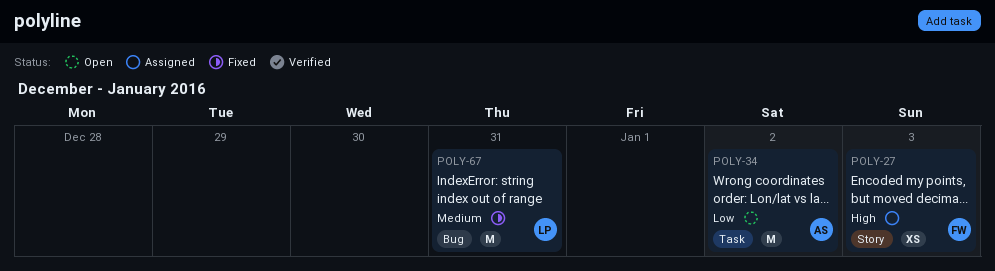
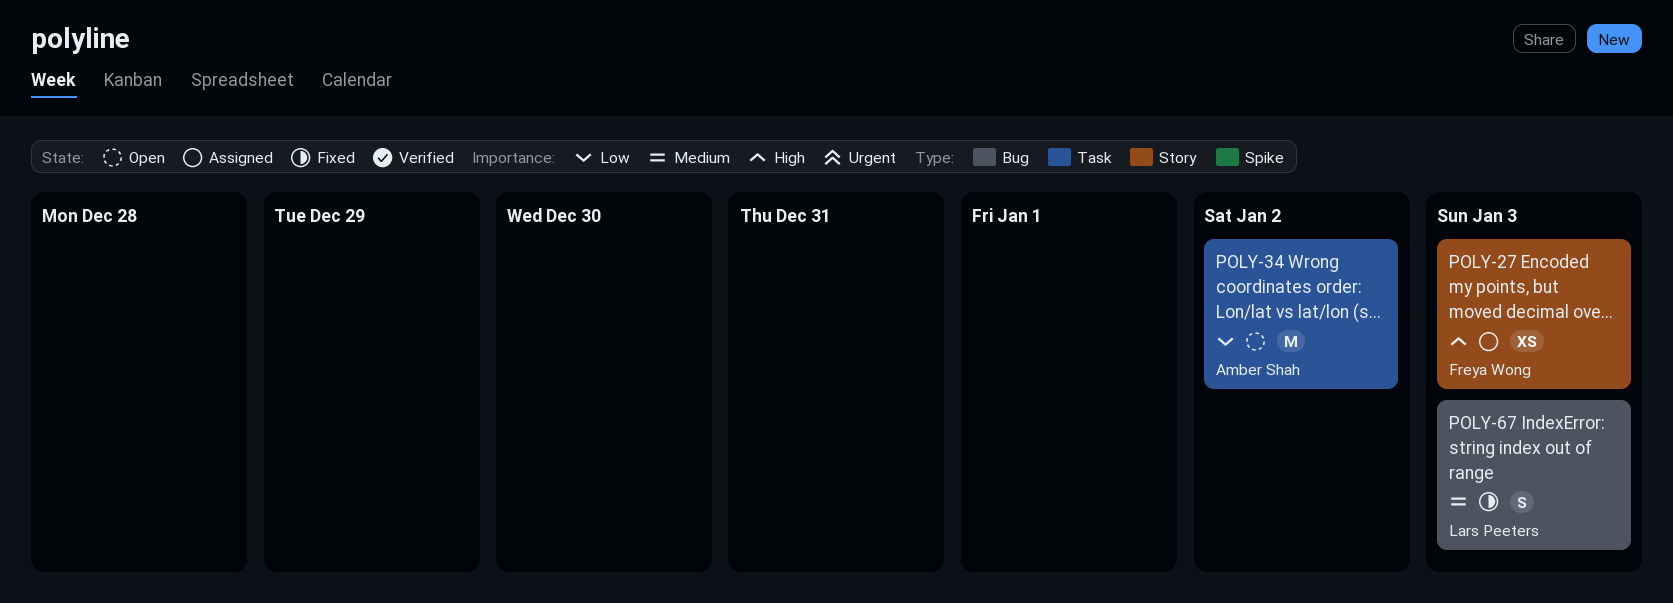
POLY-67, estimate: M -> S
POLY-67, due: Dec 31 -> Jan 3

